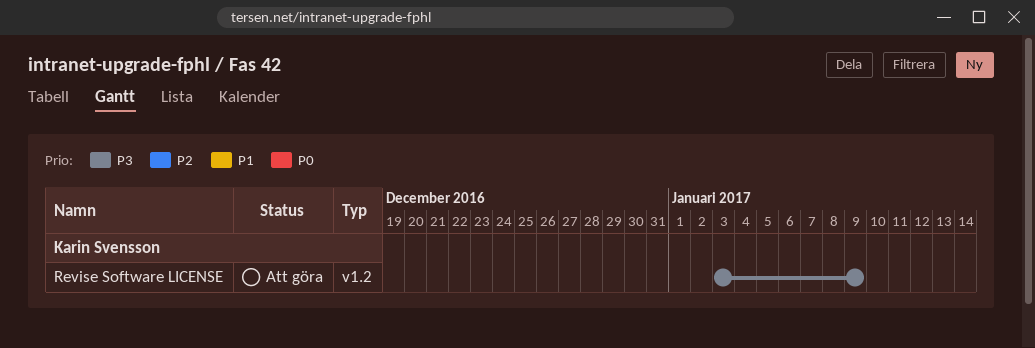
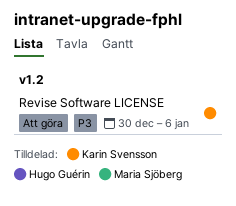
Revise Software LICENSE, start: Jan 3 -> Dec 30
Revise Software LICENSE, due: Jan 9 -> Jan 6

